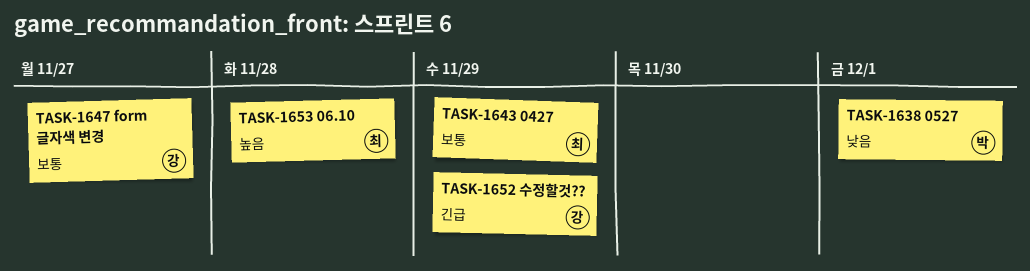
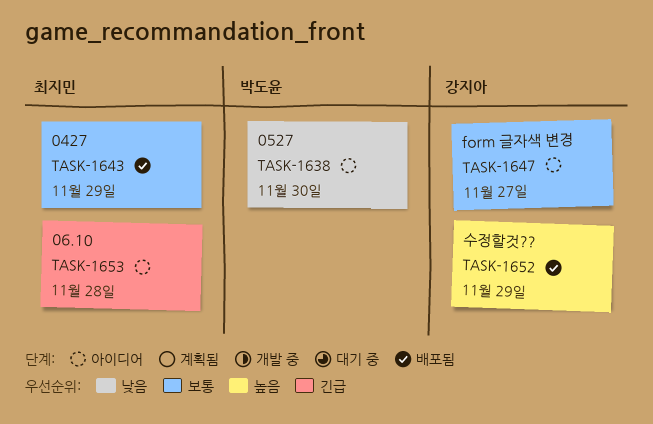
TASK-1638, due: Dec 1 -> Nov 30
TASK-1652, priority: 긴급 -> 높음
TASK-1653, priority: 높음 -> 긴급

